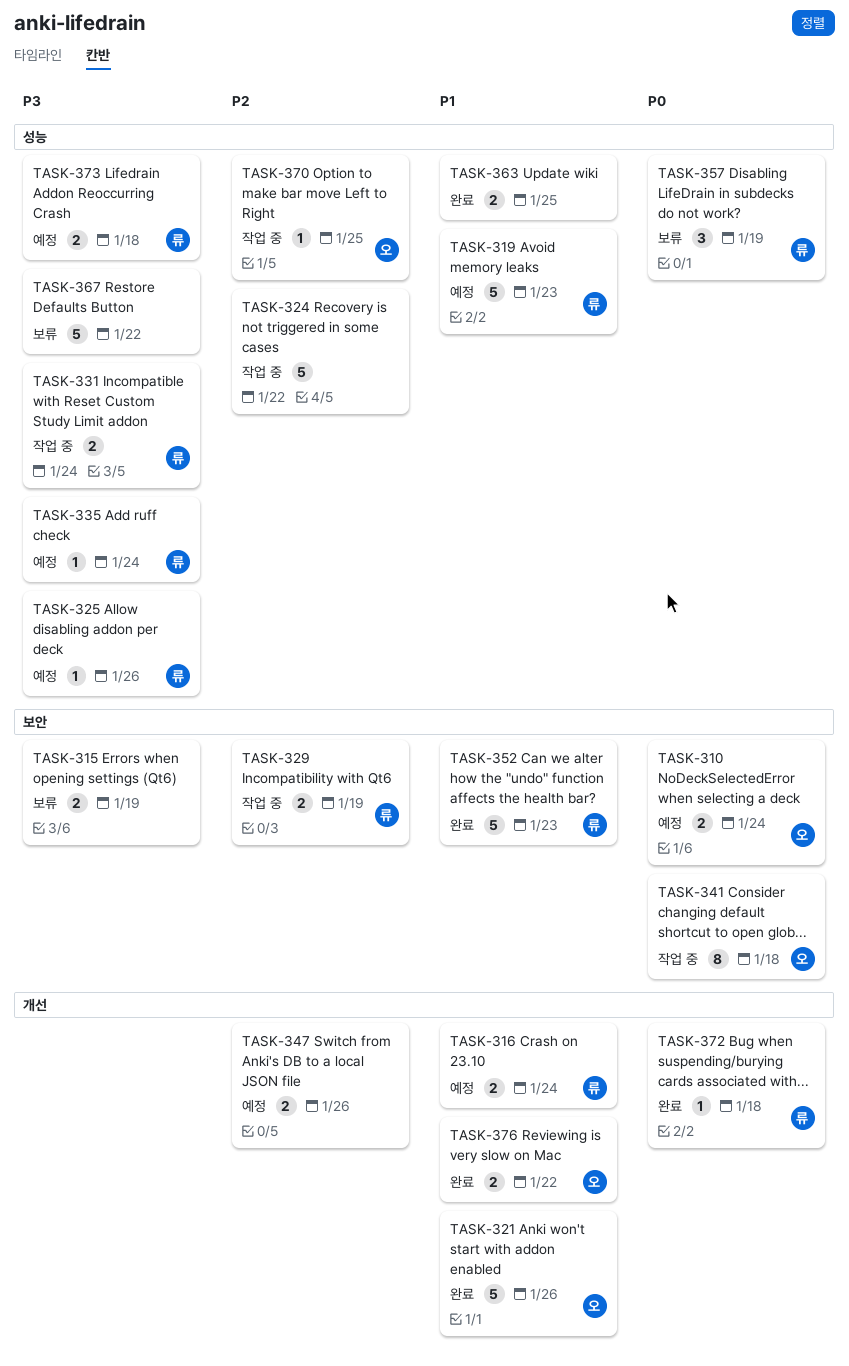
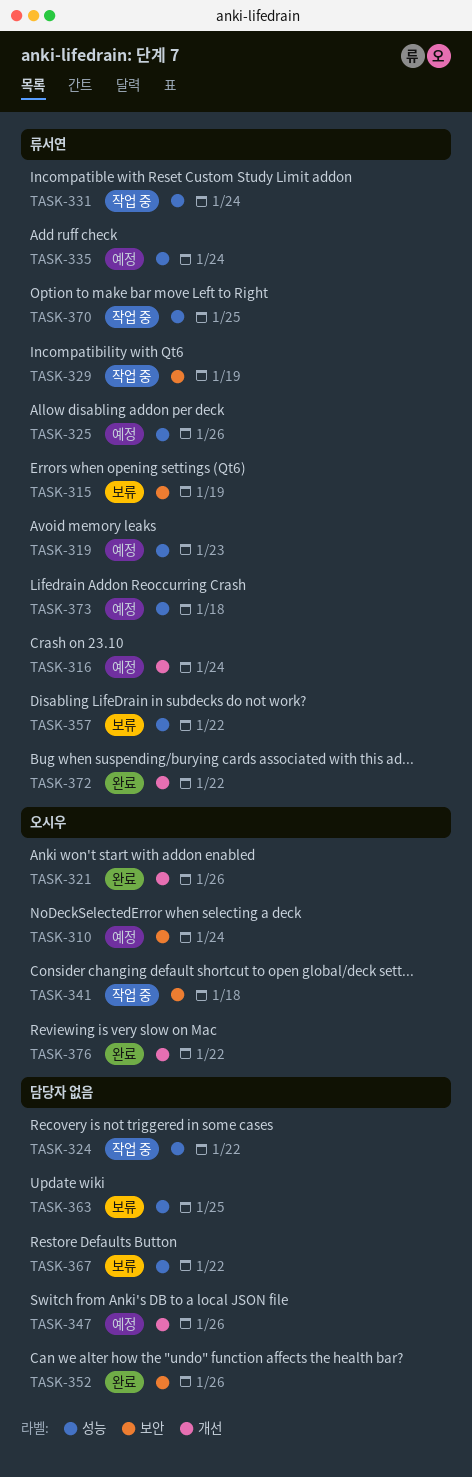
TASK-315, owner: none -> 류서연
TASK-352, owner: 류서연 -> none
TASK-352, due: Jan 23 -> Jan 26
TASK-357, due: Jan 19 -> Jan 22
TASK-363, status: 완료 -> 보류
TASK-370, owner: 오시우 -> 류서연
TASK-372, due: Jan 18 -> Jan 22

